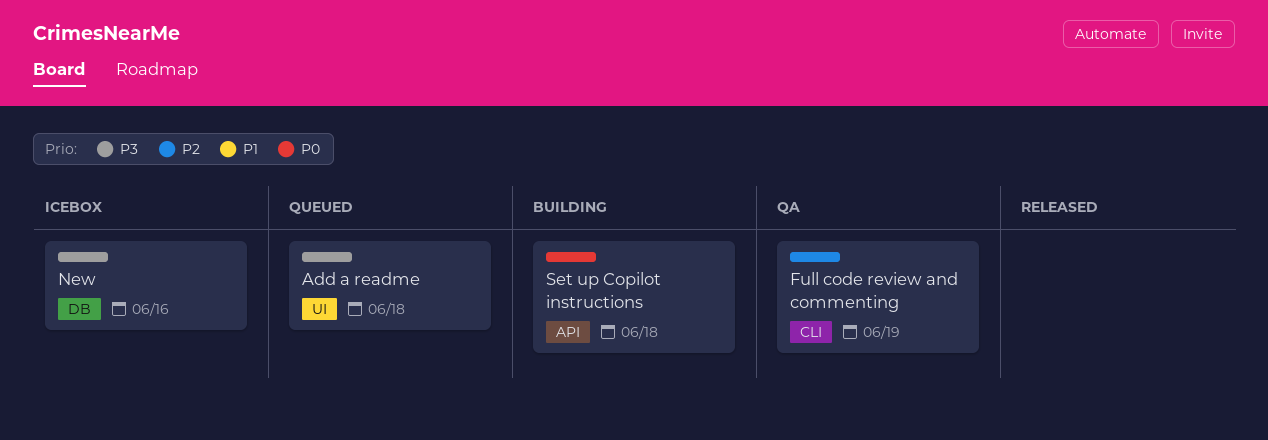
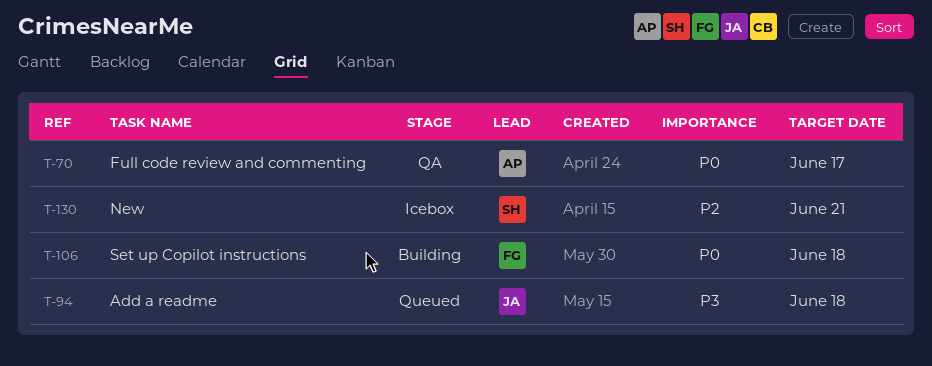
Full code review and commenting, priority: P2 -> P0
Full code review and commenting, due: Jun 19 -> Jun 17
New, priority: P3 -> P2
New, due: Jun 16 -> Jun 21

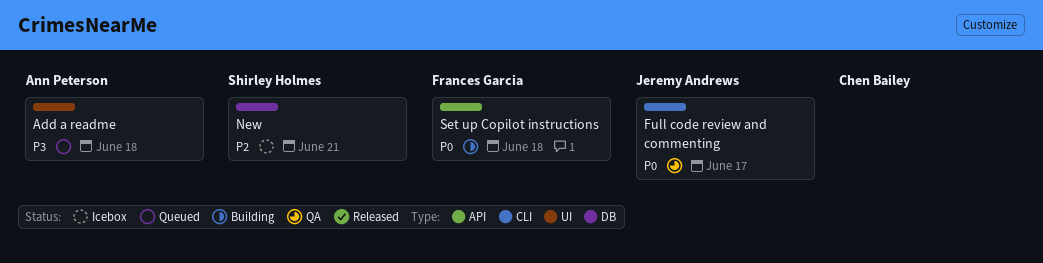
Add a readme, owner: Jeremy Andrews -> Ann Peterson
Full code review and commenting, owner: Ann Peterson -> Jeremy Andrews

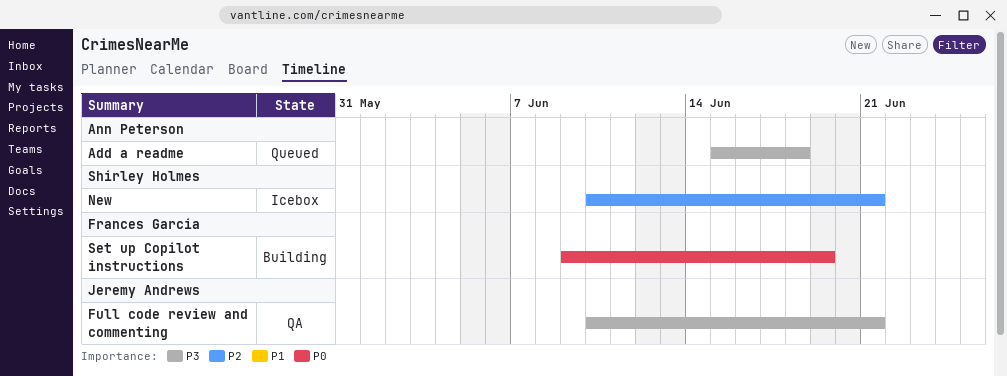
Full code review and commenting, priority: P0 -> P3
Full code review and commenting, due: Jun 17 -> Jun 21
Set up Copilot instructions, due: Jun 18 -> Jun 19

